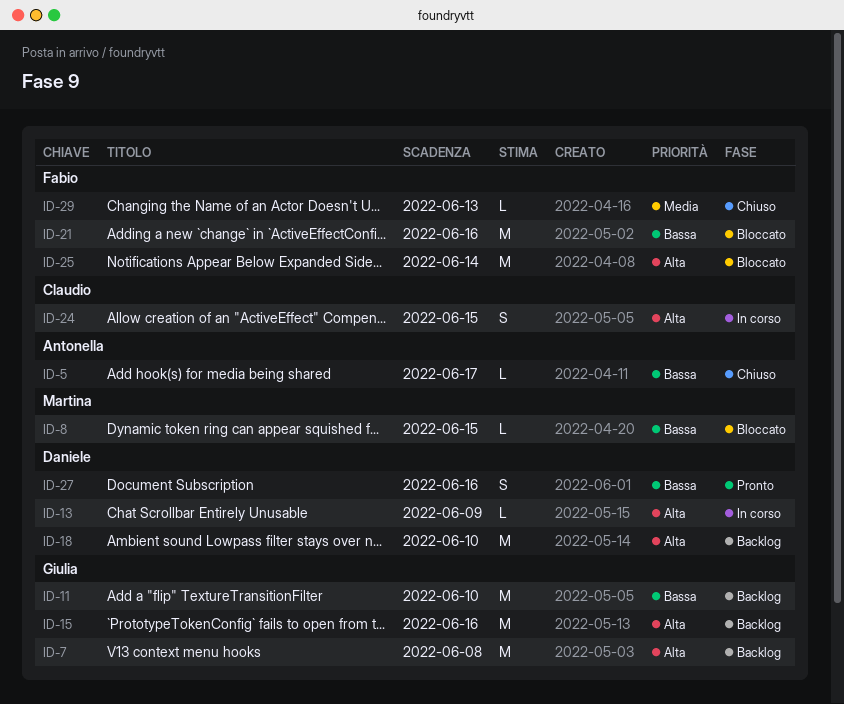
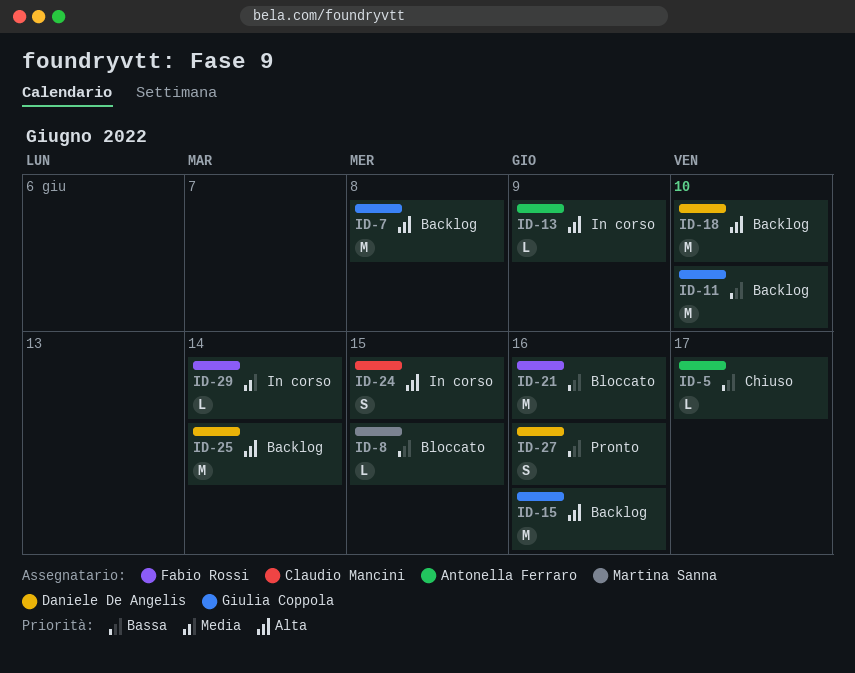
ID-13, owner: Daniele De Angelis -> Antonella Ferraro
ID-25, status: Bloccato -> Backlog
ID-25, owner: Fabio Rossi -> Daniele De Angelis
ID-29, status: Chiuso -> In corso
ID-29, due: Jun 13 -> Jun 14

